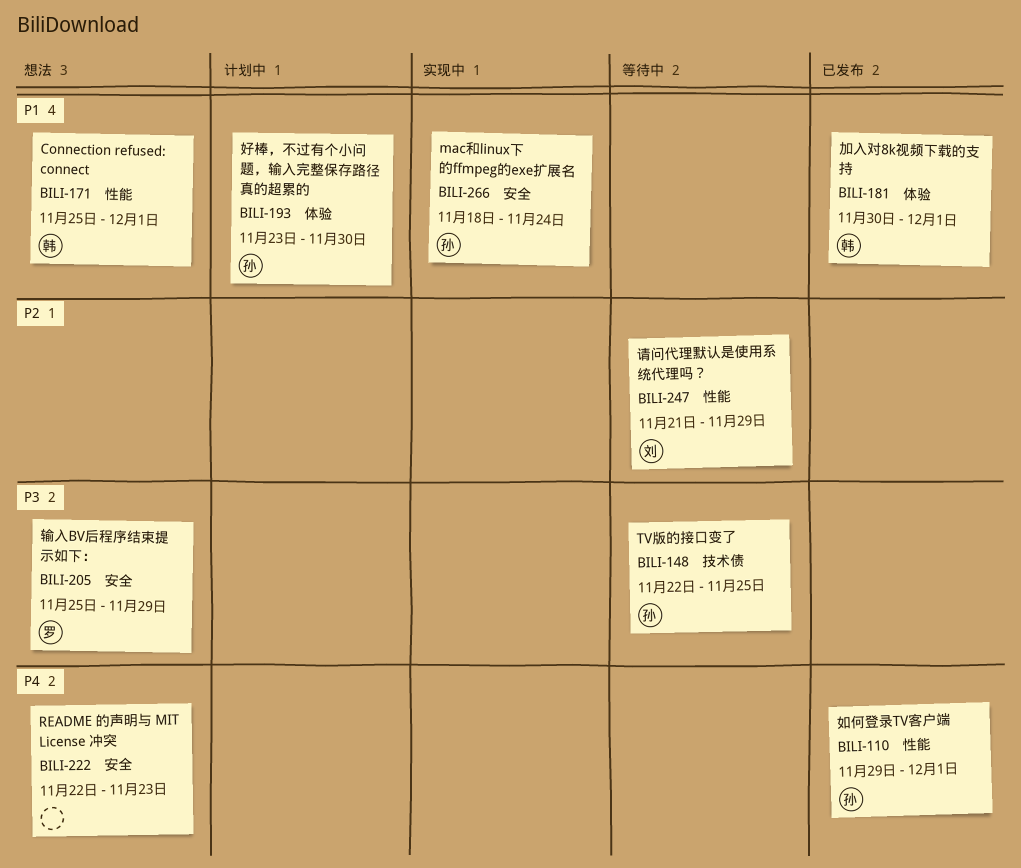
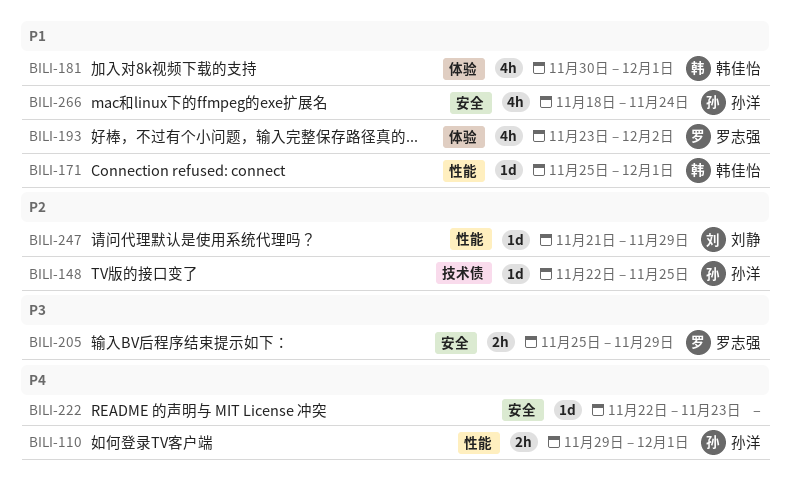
BILI-148, priority: P3 -> P2
BILI-193, owner: 孙洋 -> 罗志强
BILI-193, due: Nov 30 -> Dec 2

